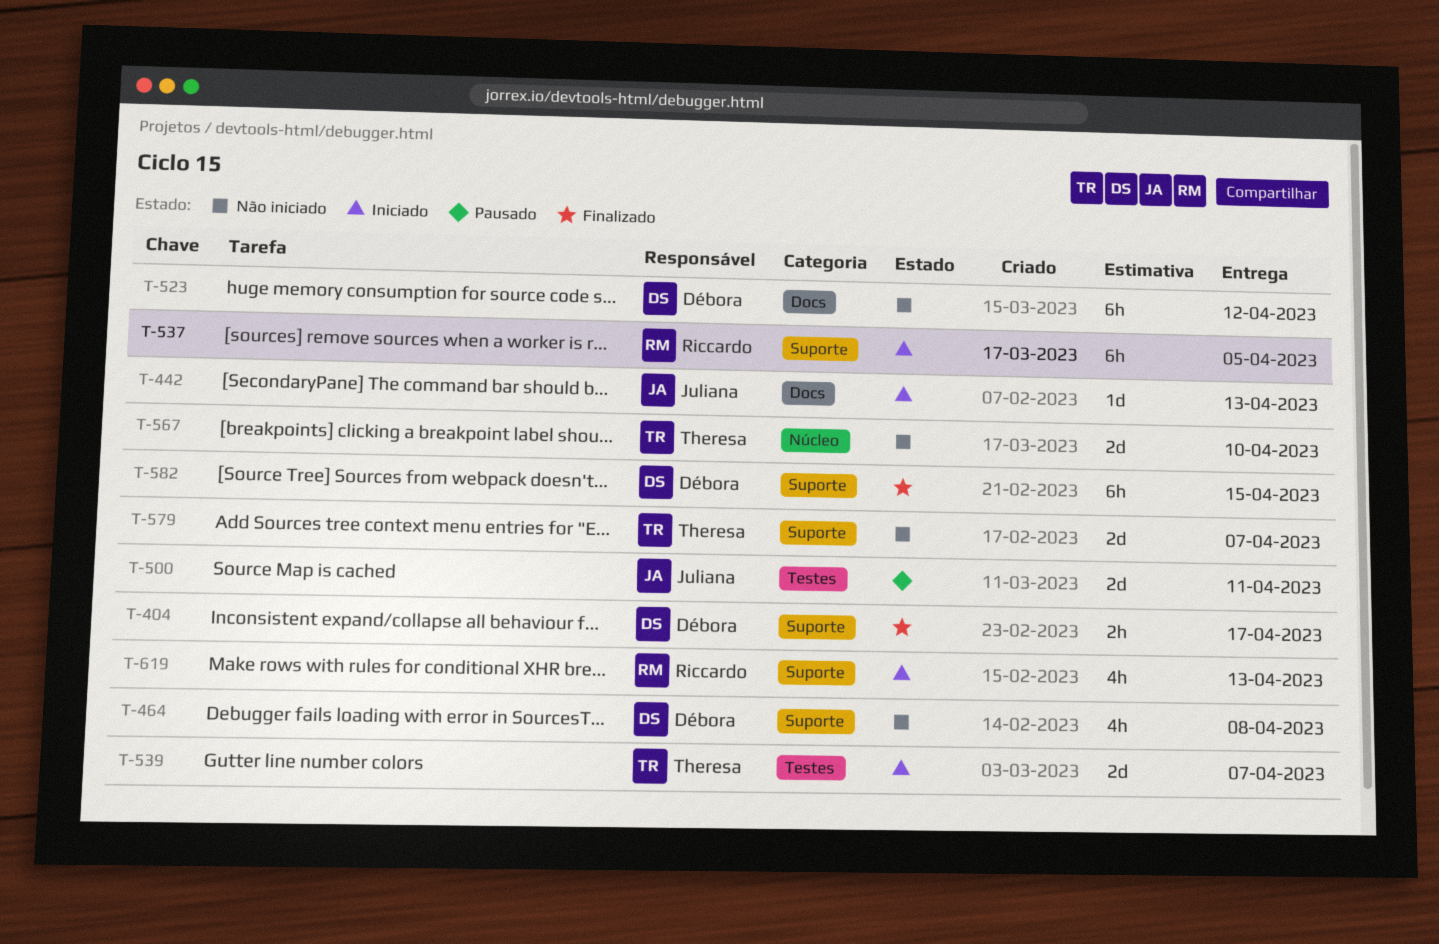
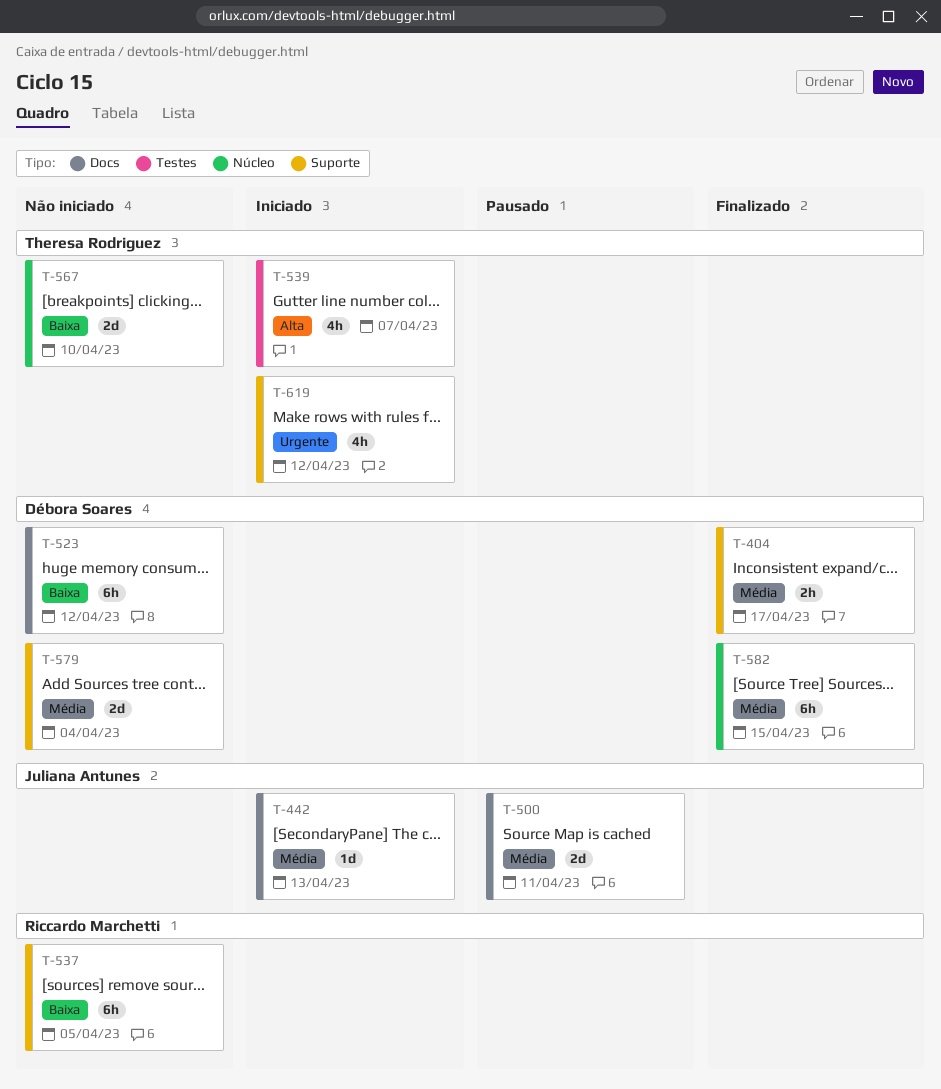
T-464: present -> none
T-500, label: Testes -> Docs
T-537, status: Iniciado -> Não iniciado
T-539, estimate: 2d -> 4h
T-579, owner: Theresa Rodriguez -> Débora Soares
T-579, due: Apr 7 -> Apr 4
T-582, label: Suporte -> Núcleo
T-619, owner: Riccardo Marchetti -> Theresa Rodriguez
T-619, due: Apr 13 -> Apr 12

